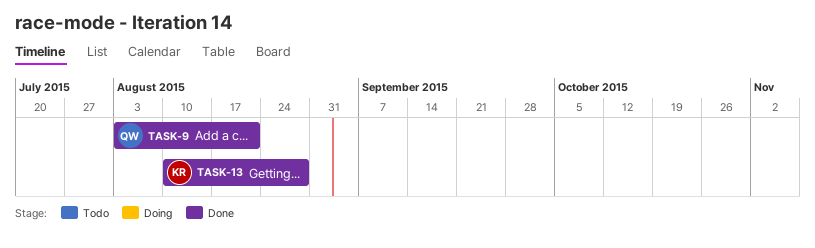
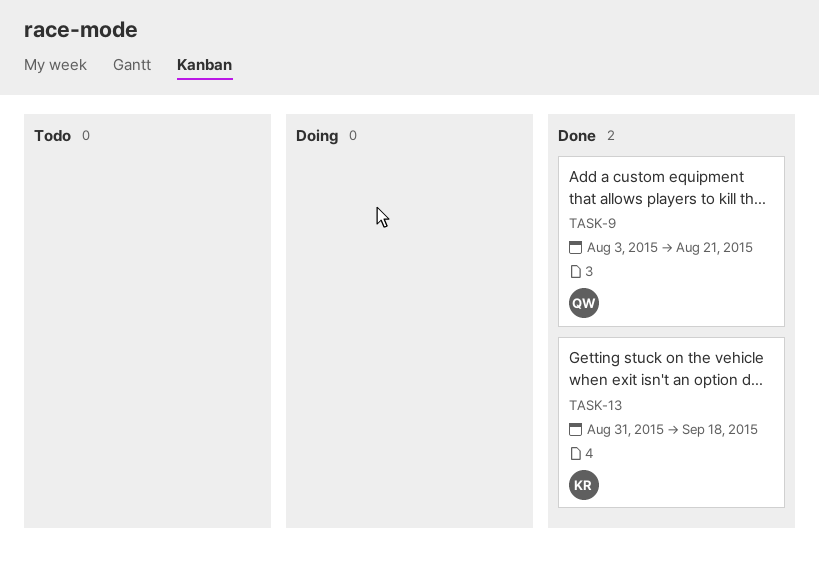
TASK-13, start: Aug 10 -> Aug 31
TASK-13, due: Aug 28 -> Sep 18

